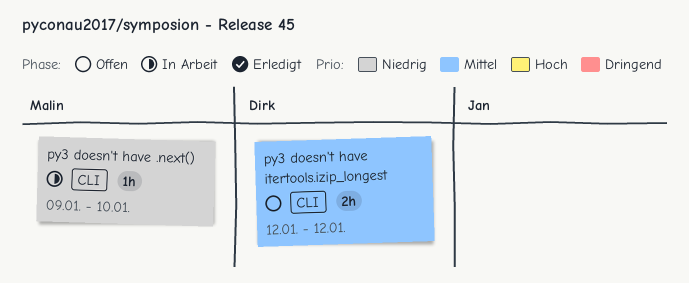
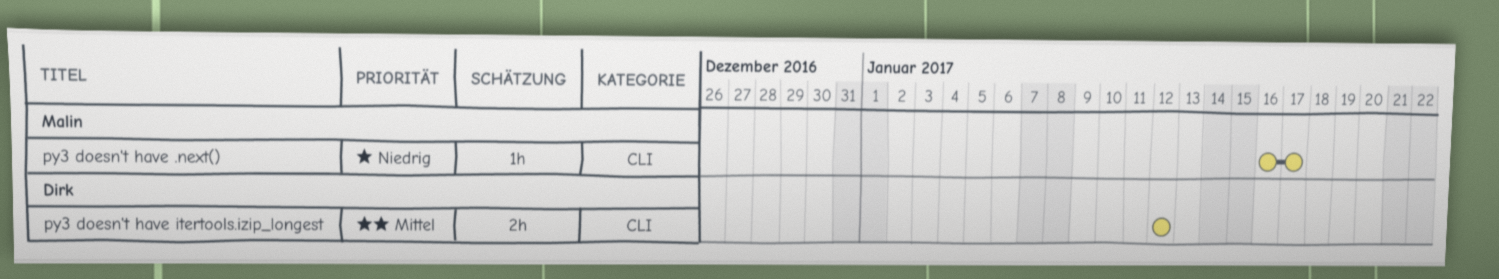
py3 doesn't have .next(), start: Jan 9 -> Jan 16
py3 doesn't have .next(), due: Jan 10 -> Jan 17

